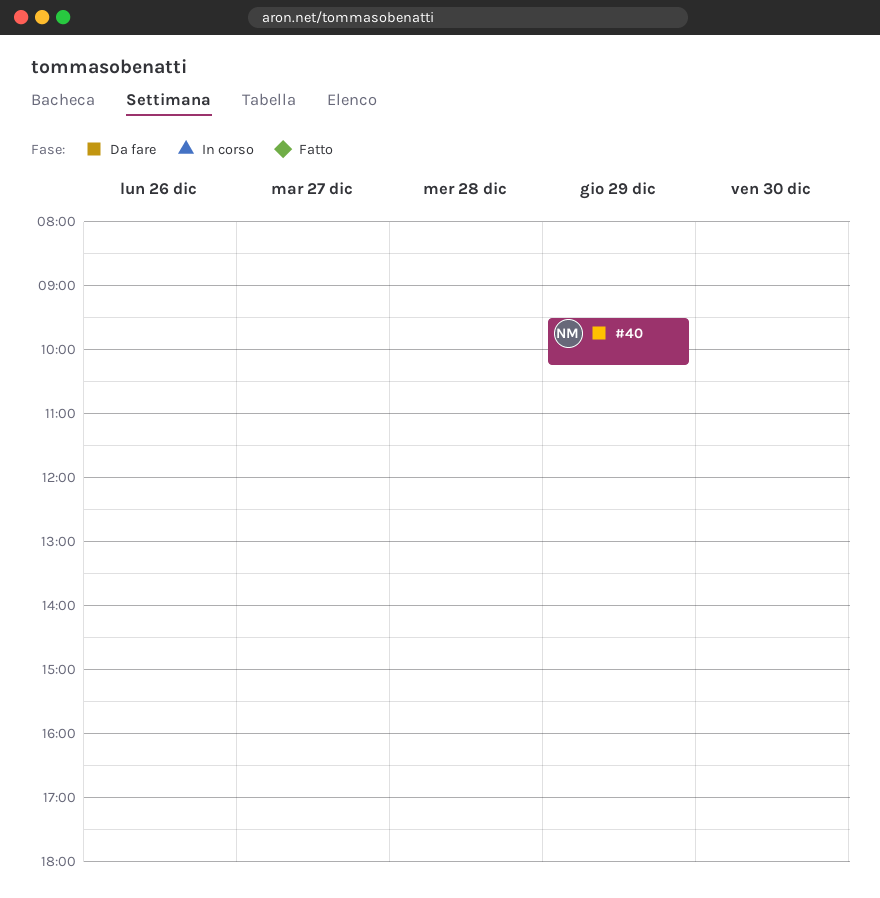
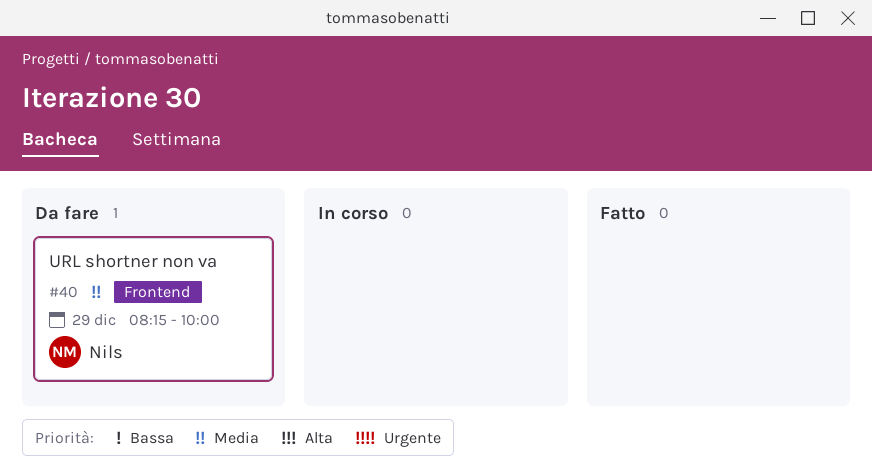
#40, begins: 09:30 -> 08:15
#40, ends: 10:15 -> 10:00

